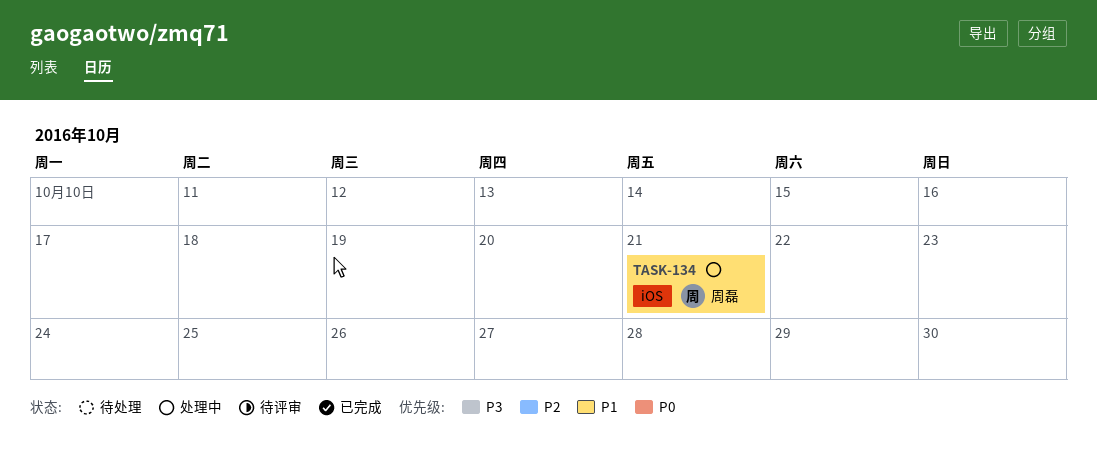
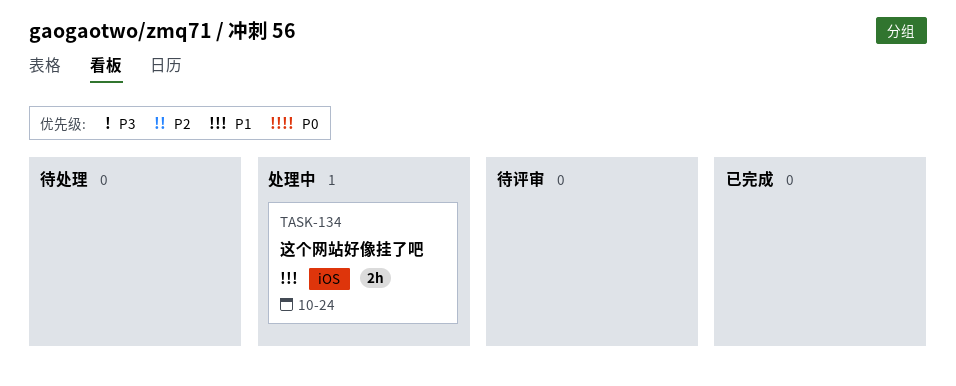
TASK-134, due: Oct 21 -> Oct 24

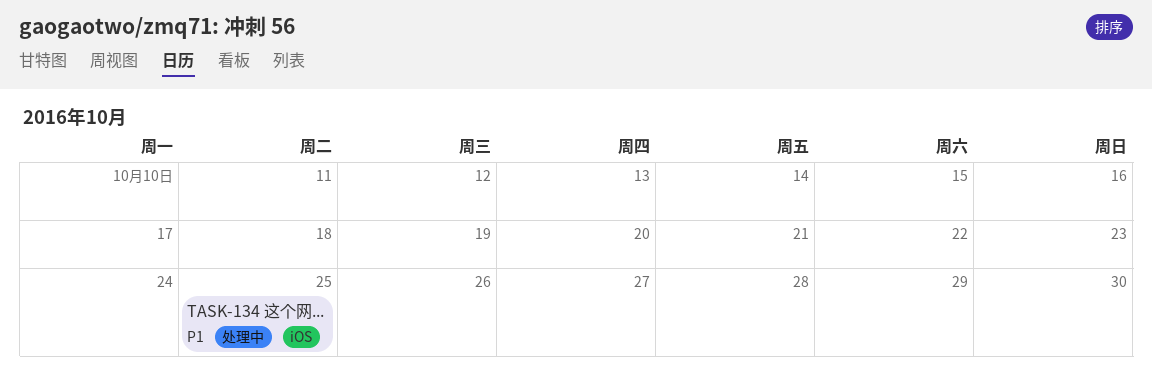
TASK-134, due: Oct 24 -> Oct 25

